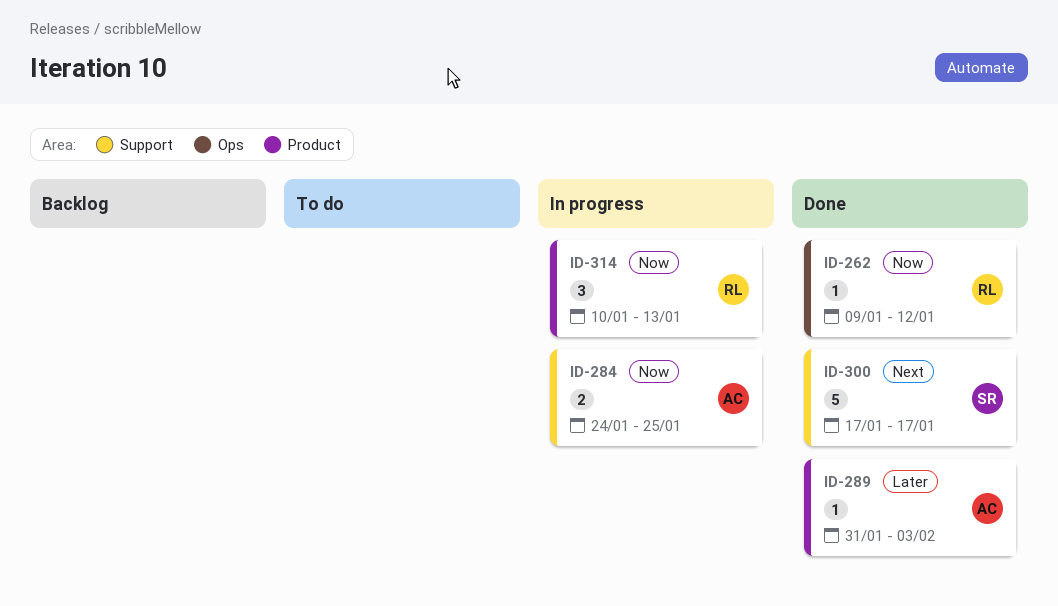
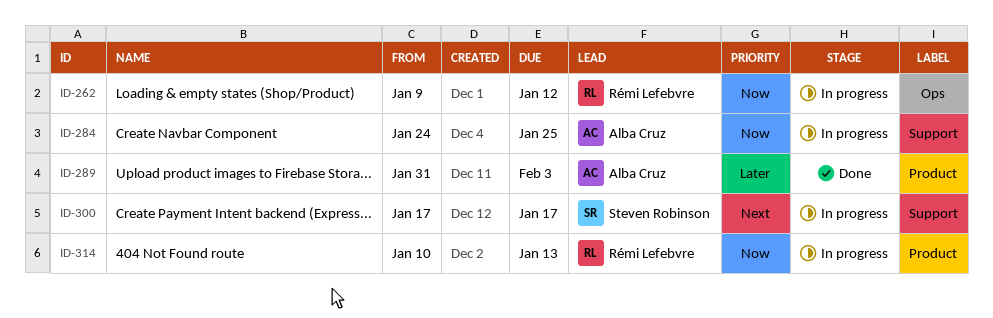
ID-262, status: Done -> In progress
ID-300, status: Done -> In progress

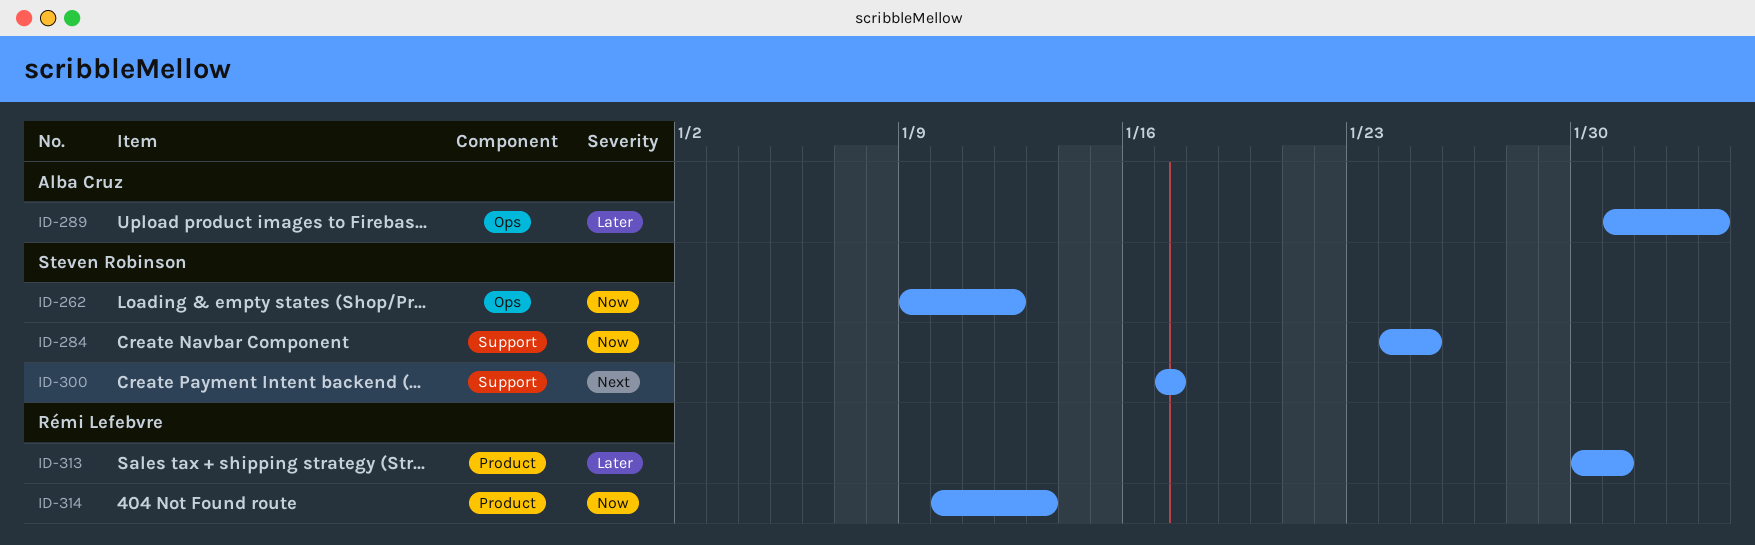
ID-262, owner: Rémi Lefebvre -> Steven Robinson
ID-284, owner: Alba Cruz -> Steven Robinson
ID-289, label: Product -> Ops
ID-313: none -> present

